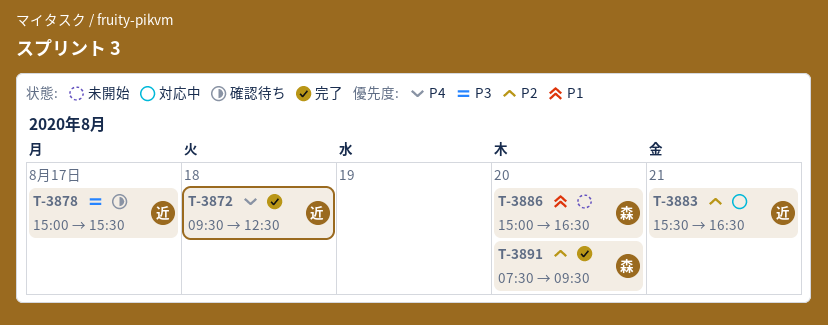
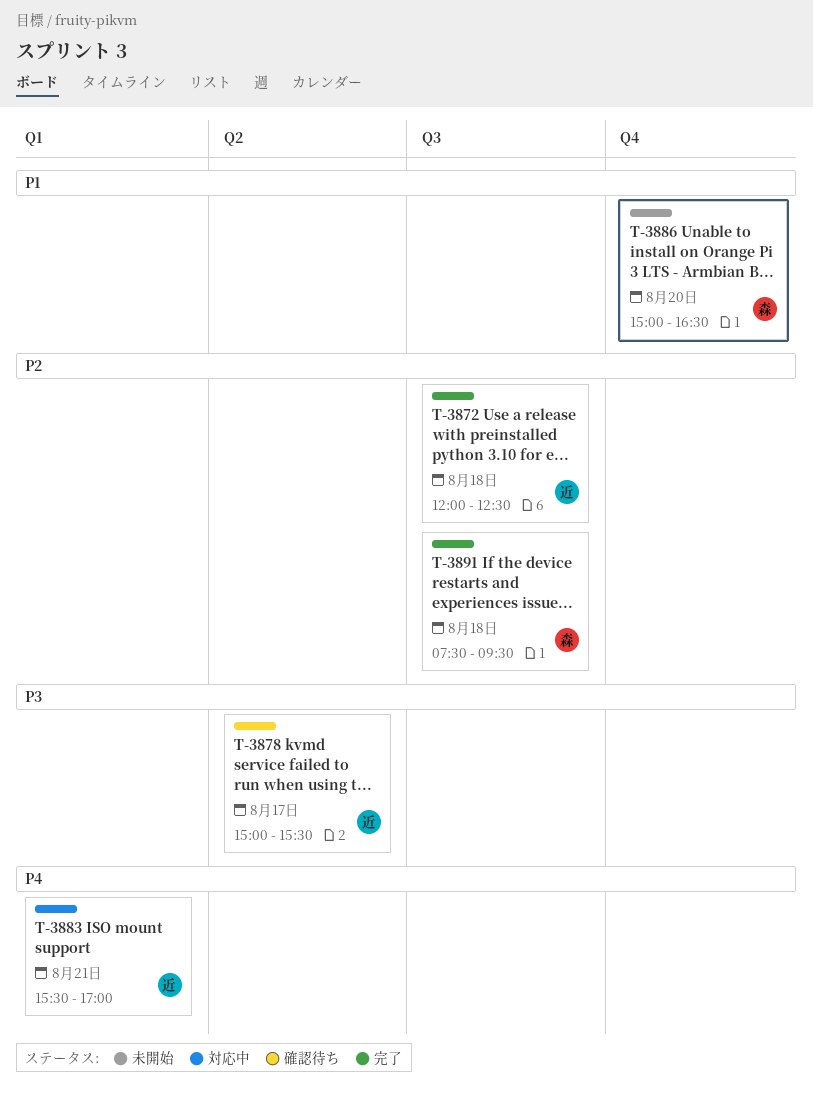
T-3872, priority: P4 -> P2
T-3872, begins: 09:30 -> 12:00
T-3883, priority: P2 -> P4
T-3883, ends: 16:30 -> 17:00
T-3891, day: Aug 20 -> Aug 18

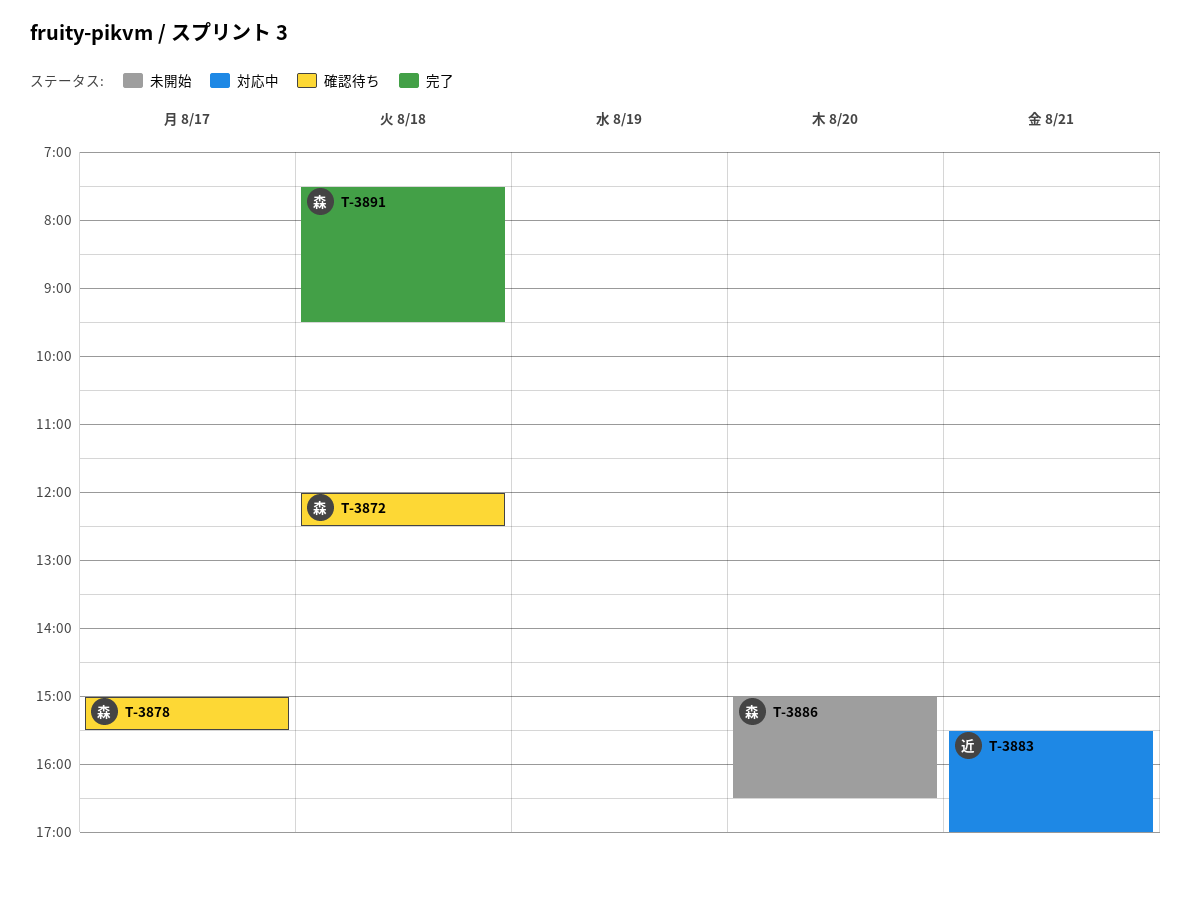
T-3872, status: 完了 -> 確認待ち
T-3872, owner: 近 -> 森
T-3878, owner: 近 -> 森

